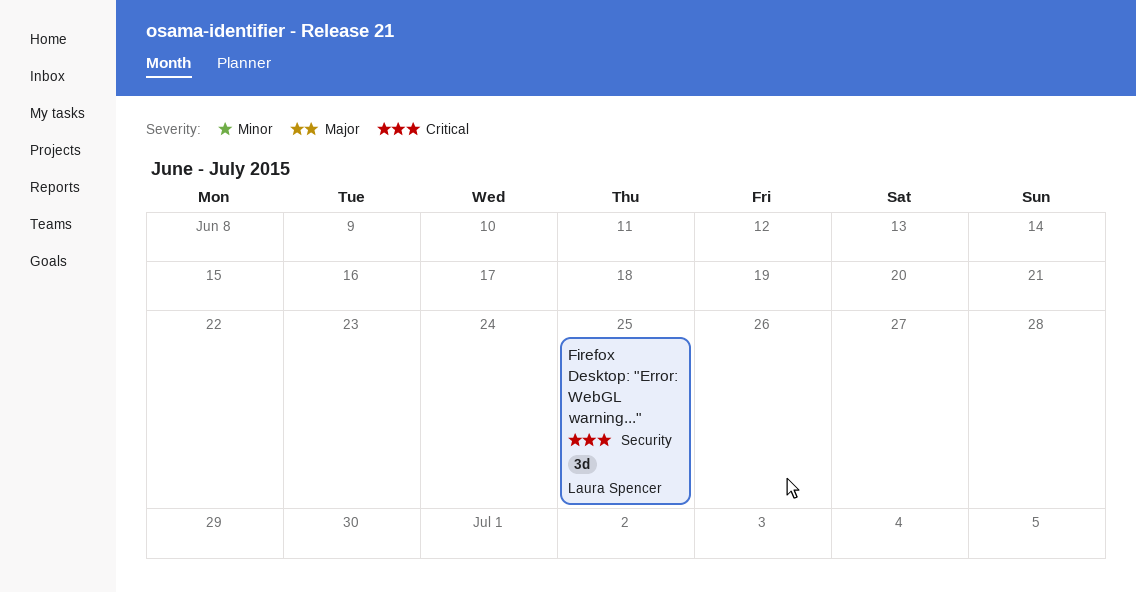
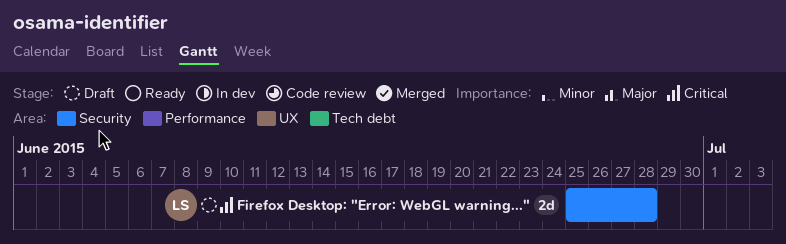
Firefox Desktop: "Error: WebGL warning...", estimate: 3d -> 2d
Firefox Desktop: "Error: WebGL warning...", due: Jun 25 -> Jun 28

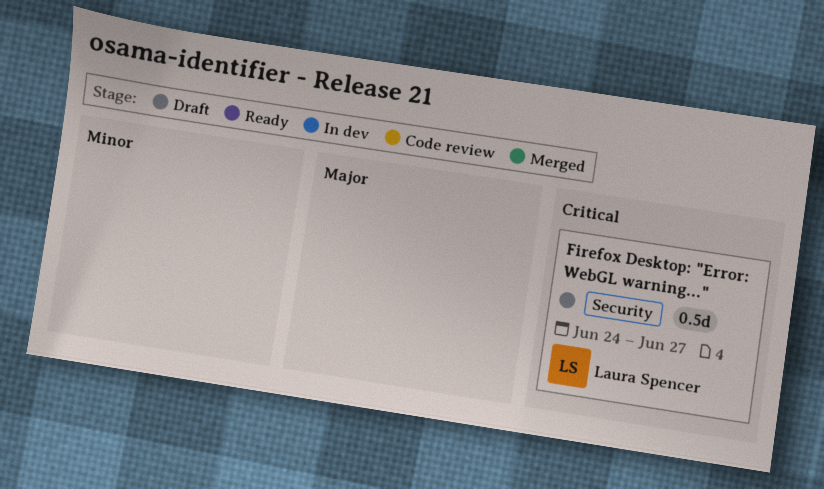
Firefox Desktop: "Error: WebGL warning...", estimate: 2d -> 0.5d
Firefox Desktop: "Error: WebGL warning...", start: Jun 25 -> Jun 24
Firefox Desktop: "Error: WebGL warning...", due: Jun 28 -> Jun 27

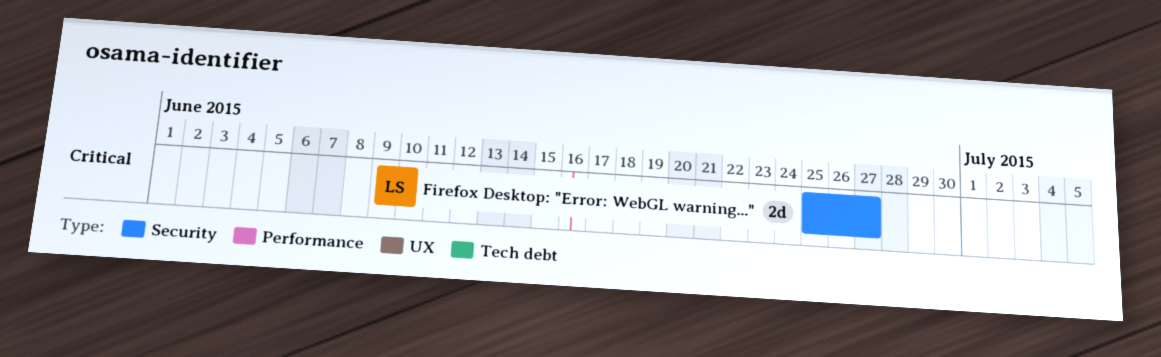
Firefox Desktop: "Error: WebGL warning...", estimate: 0.5d -> 2d
Firefox Desktop: "Error: WebGL warning...", start: Jun 24 -> Jun 25

